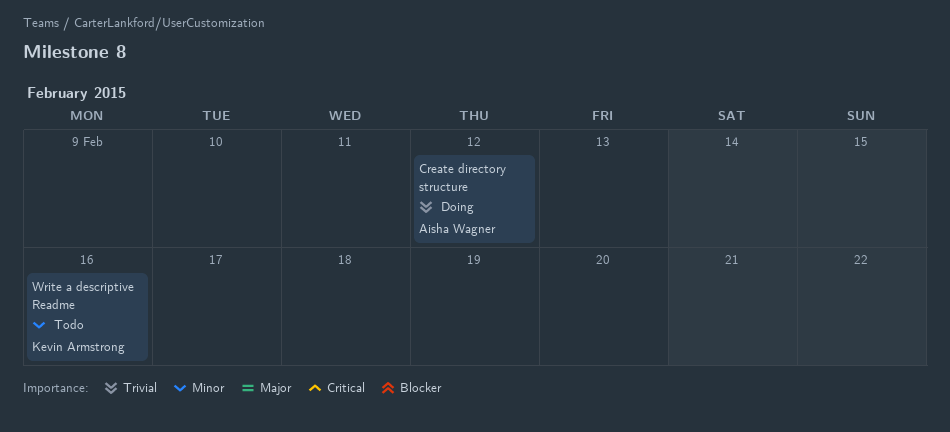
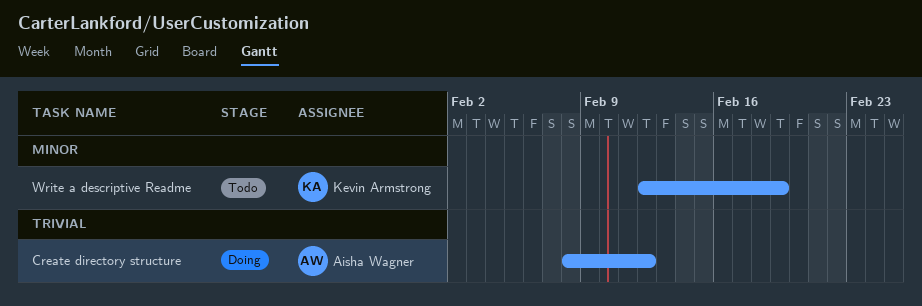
Write a descriptive Readme, due: Feb 16 -> Feb 19

